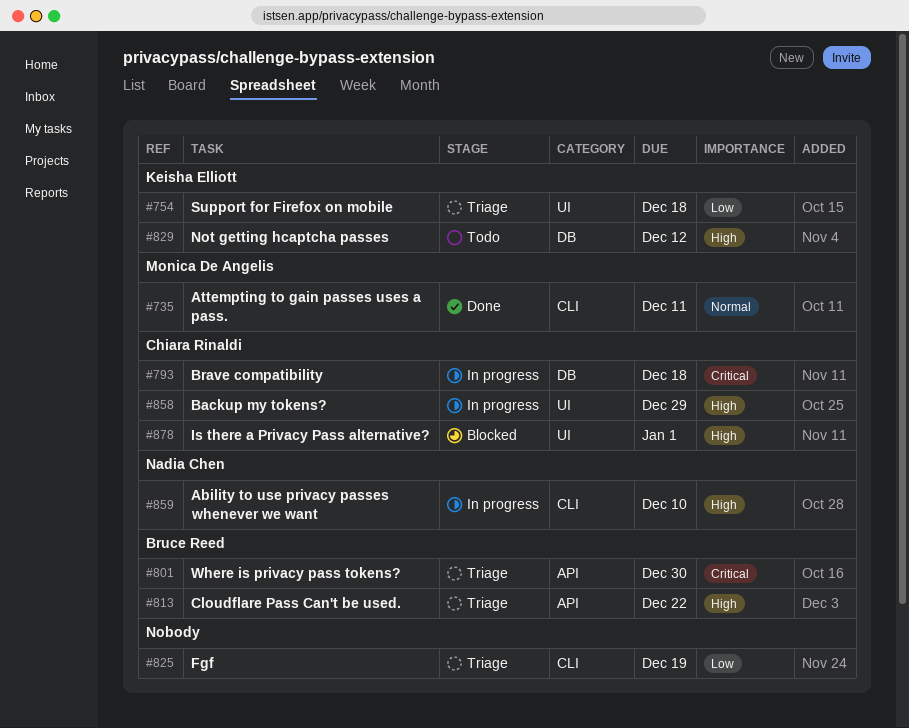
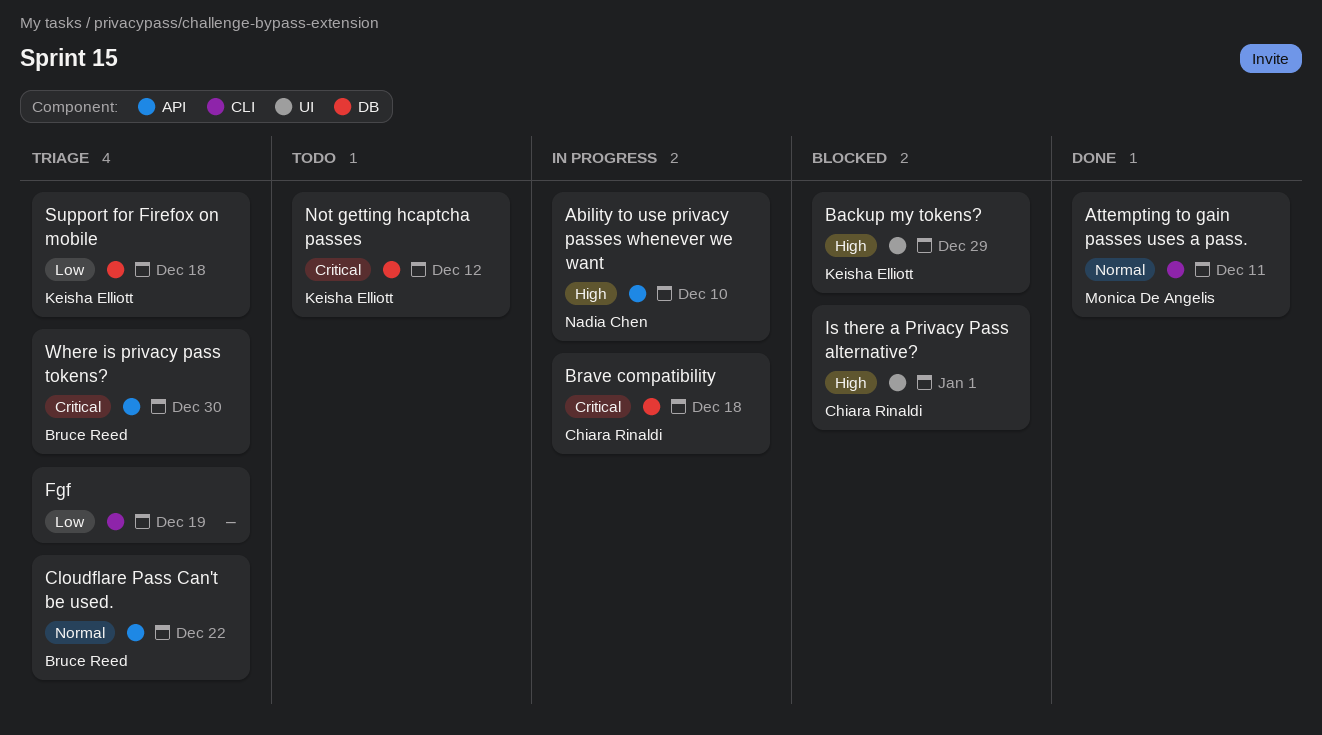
Ability to use privacy passes whenever we want, label: CLI -> API
Backup my tokens?, status: In progress -> Blocked
Backup my tokens?, owner: Chiara Rinaldi -> Keisha Elliott
Cloudflare Pass Can't be used., priority: High -> Normal
Not getting hcaptcha passes, priority: High -> Critical
Support for Firefox on mobile, label: UI -> DB

